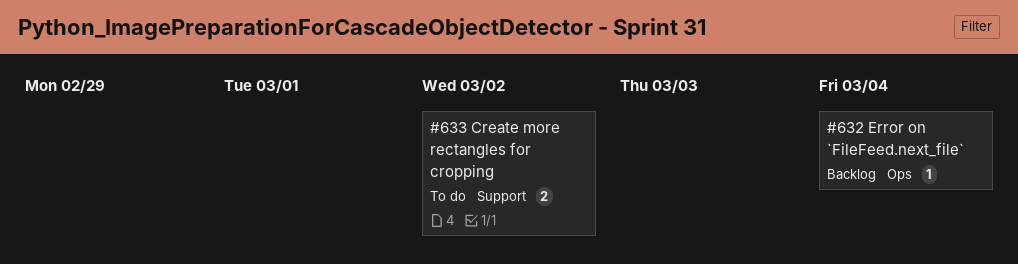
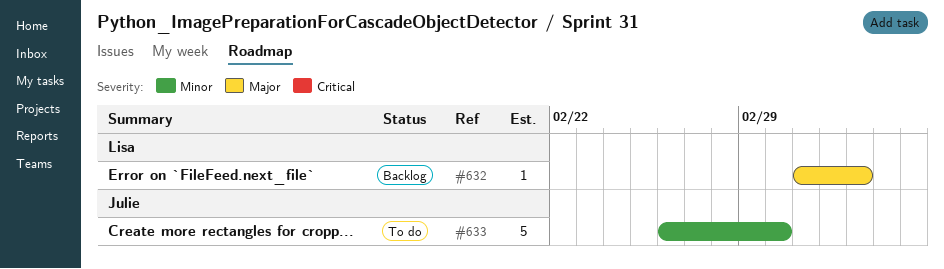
#633, estimate: 2 -> 5
#633, due: Mar 2 -> Mar 1

